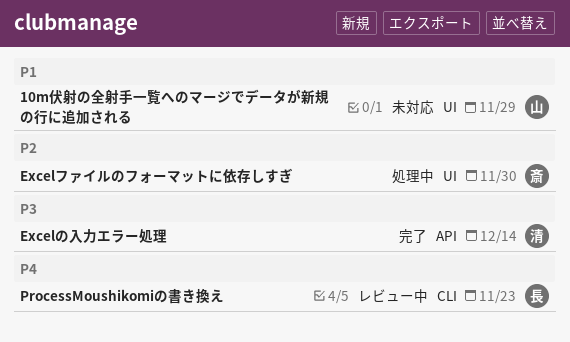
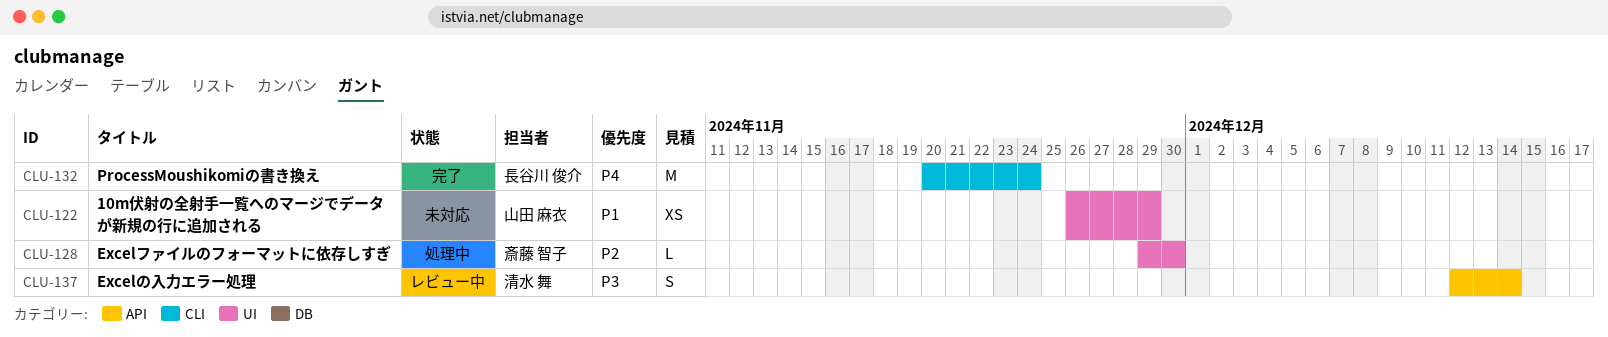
Excelの入力エラー処理, status: 完了 -> レビュー中
ProcessMoushikomiの書き換え, status: レビュー中 -> 完了
ProcessMoushikomiの書き換え, due: Nov 23 -> Nov 24

